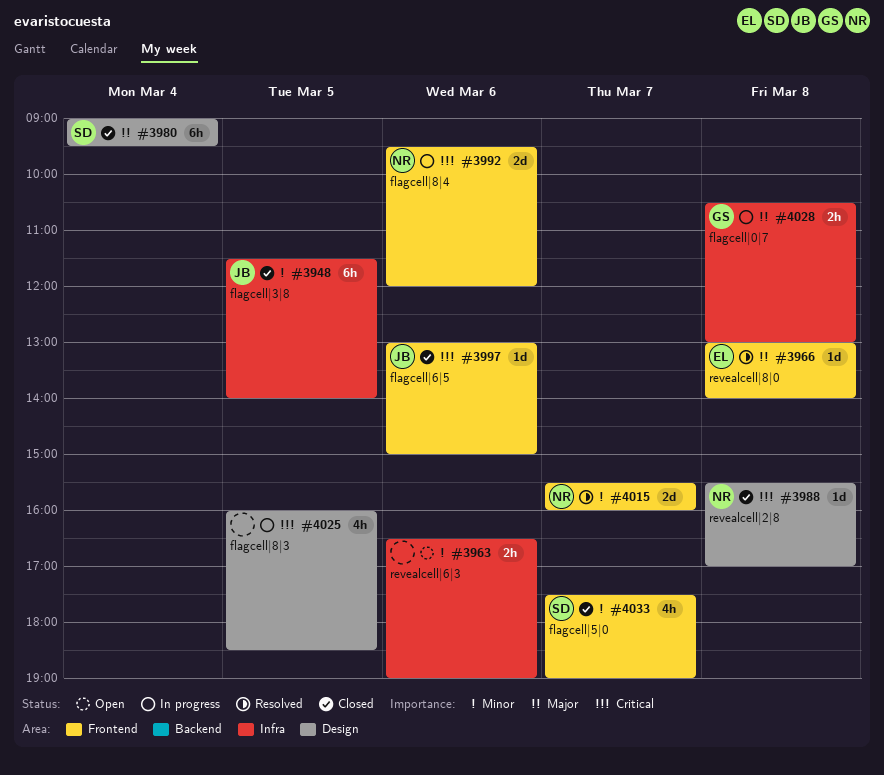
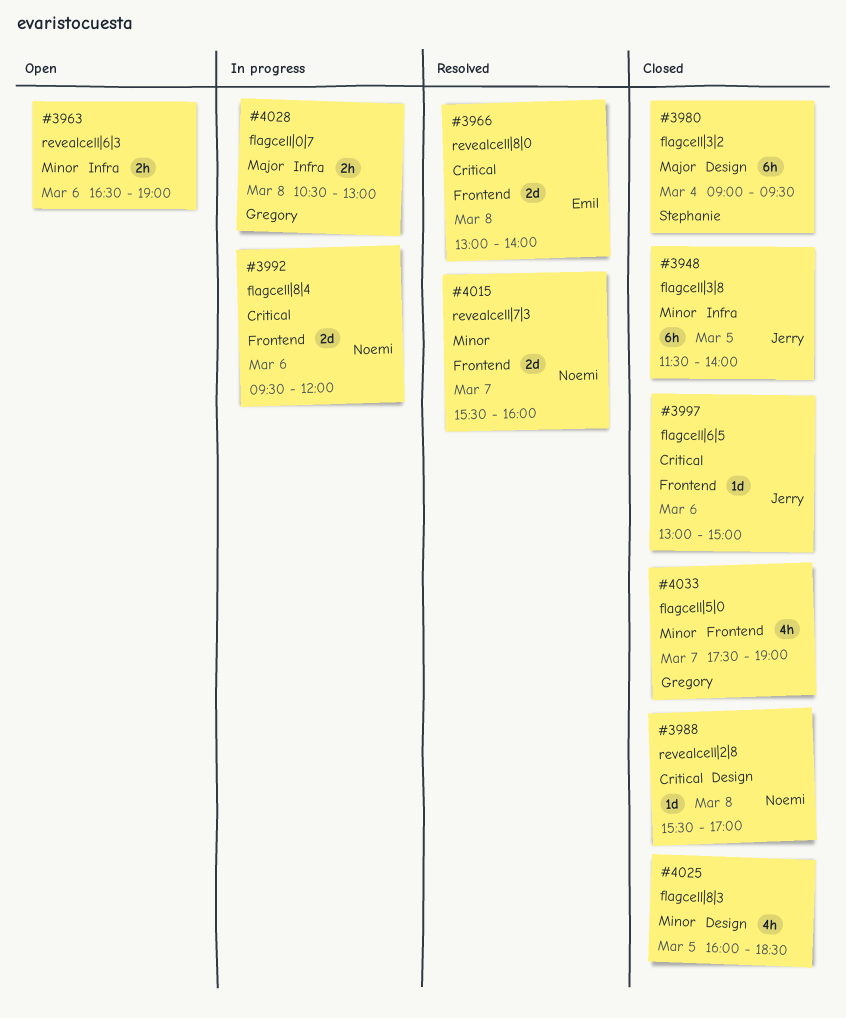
#3966, priority: Major -> Critical
#3966, estimate: 1d -> 2d
#4025, status: In progress -> Closed
#4025, priority: Critical -> Minor
#4033, owner: Stephanie -> Gregory

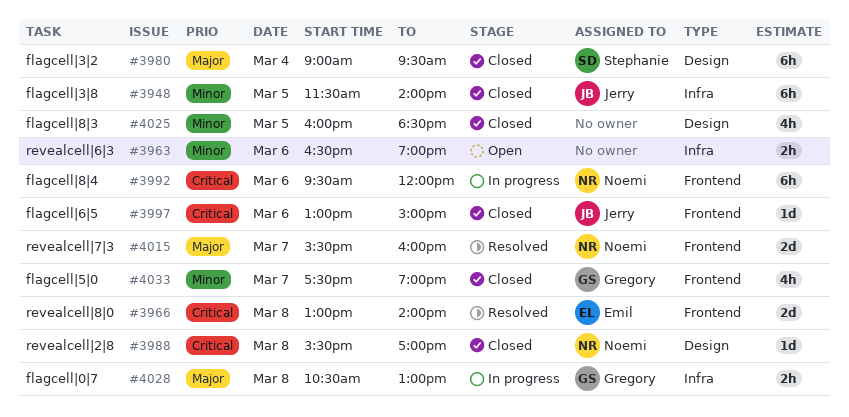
#3992, estimate: 2d -> 6h
#4015, priority: Minor -> Major

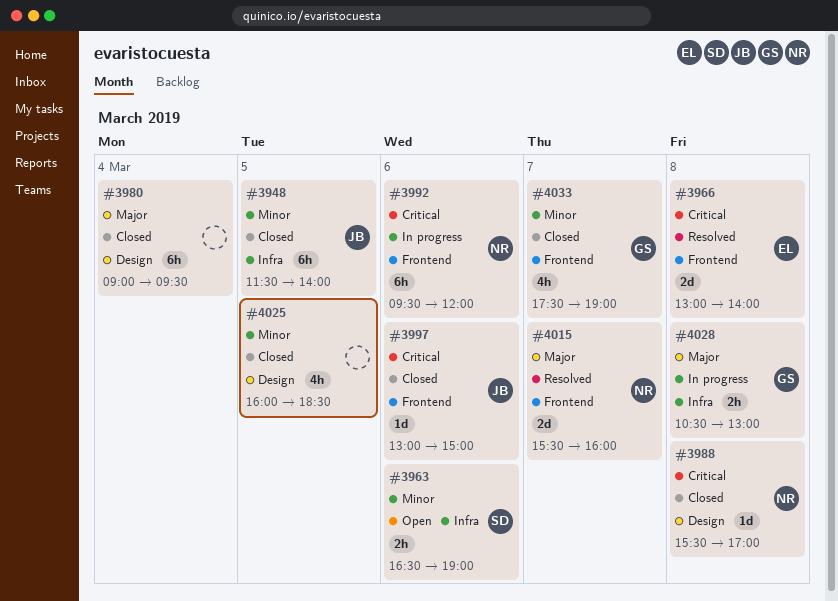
#3963, owner: none -> Stephanie
#3980, owner: Stephanie -> none

